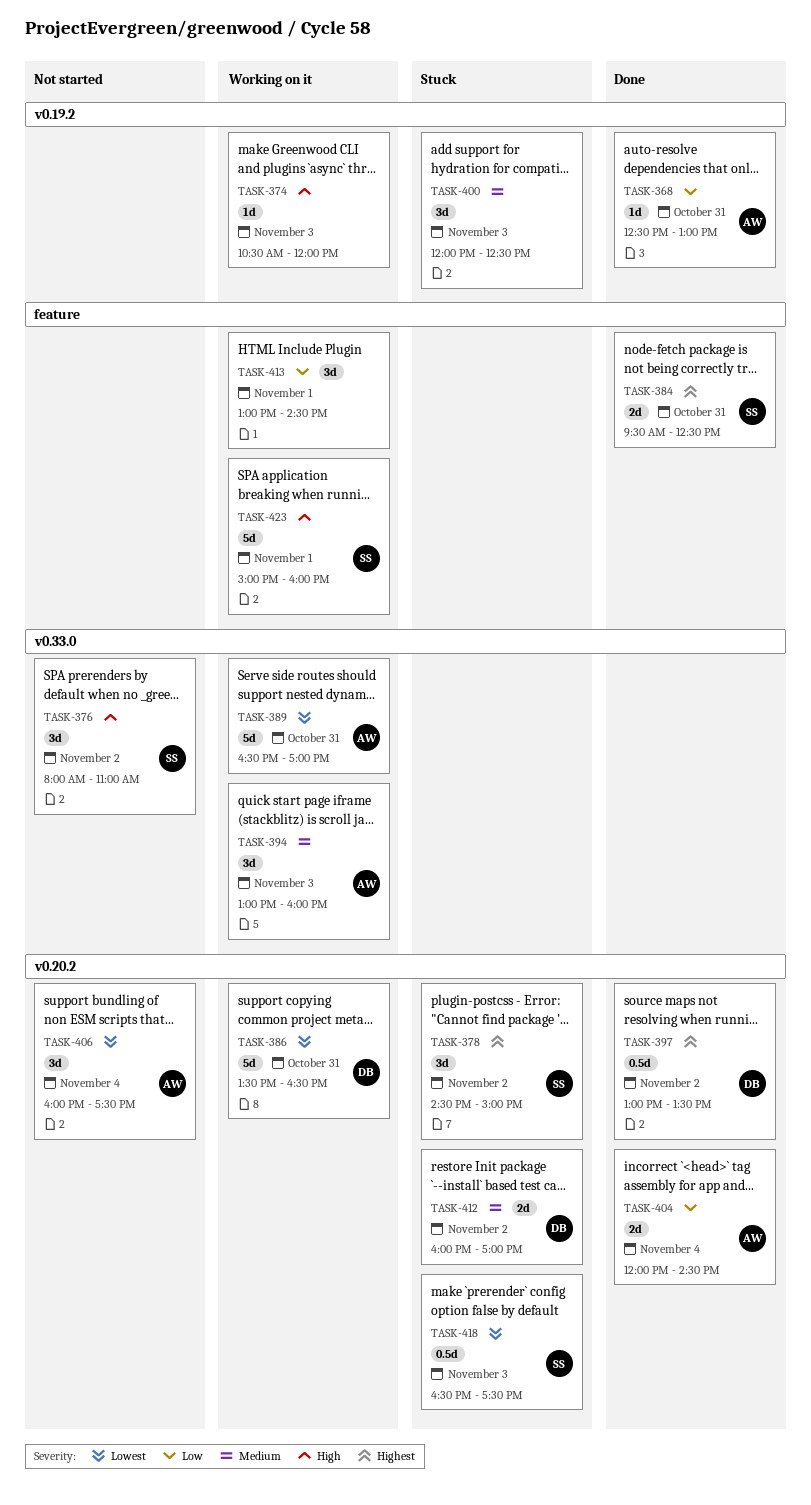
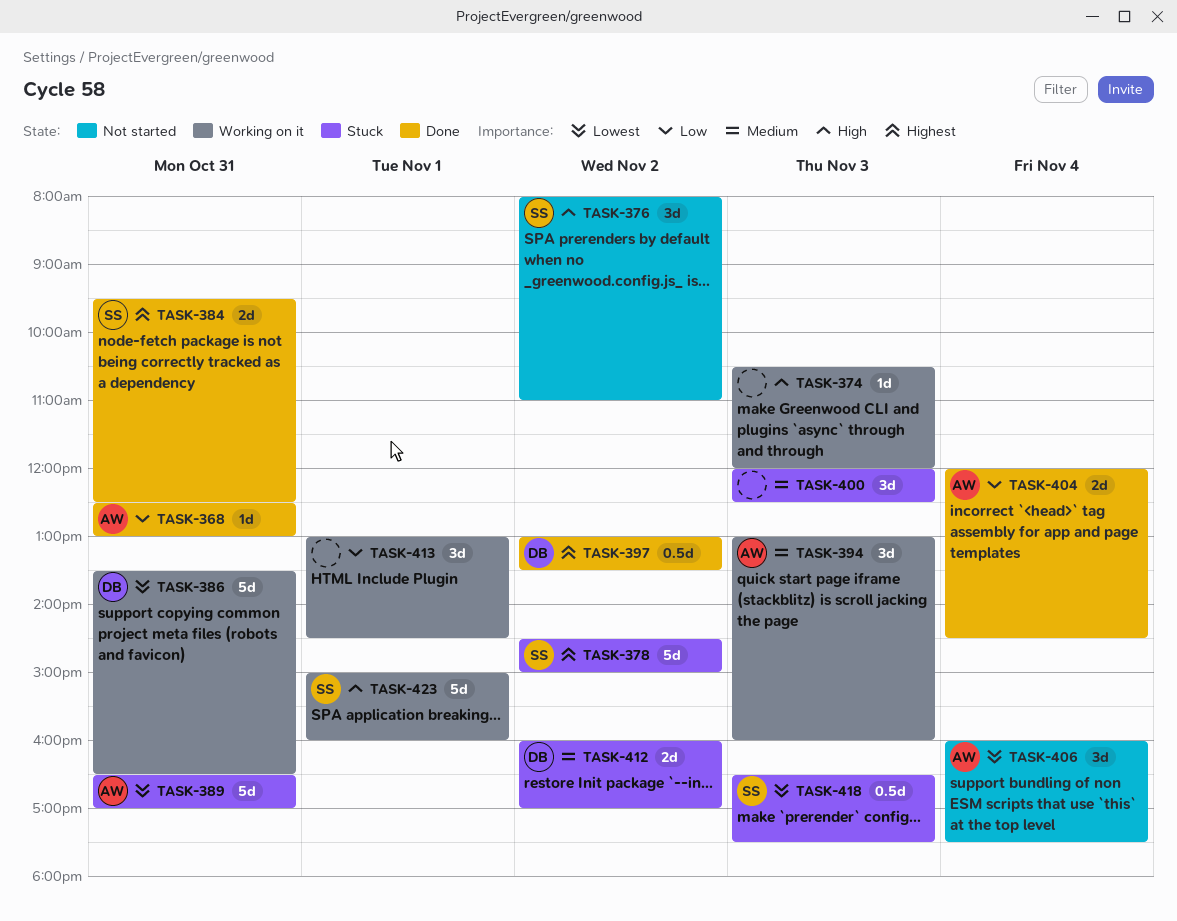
TASK-378, estimate: 3d -> 5d
TASK-389, status: Working on it -> Stuck

